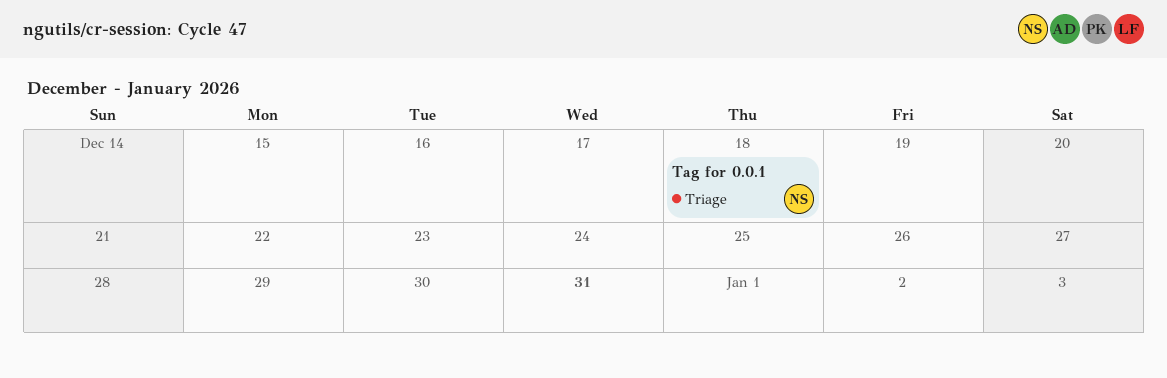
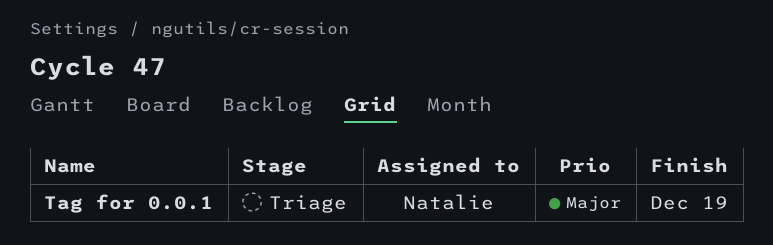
Tag for 0.0.1, due: Dec 18 -> Dec 19

